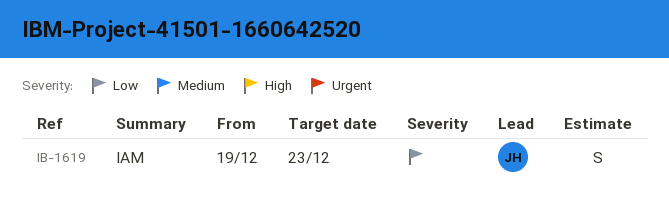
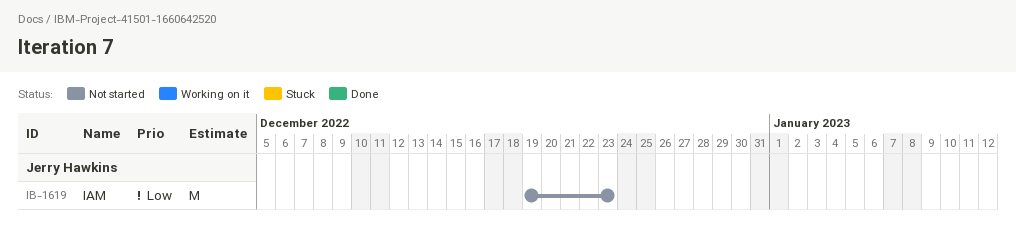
IB-1619, estimate: S -> M

